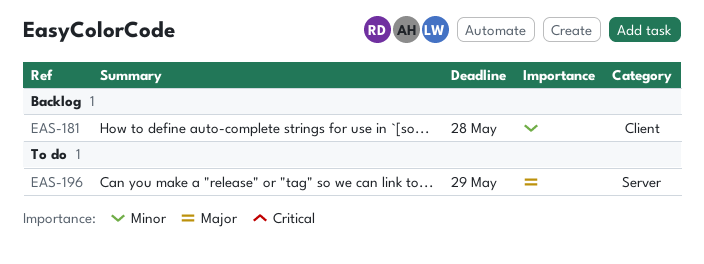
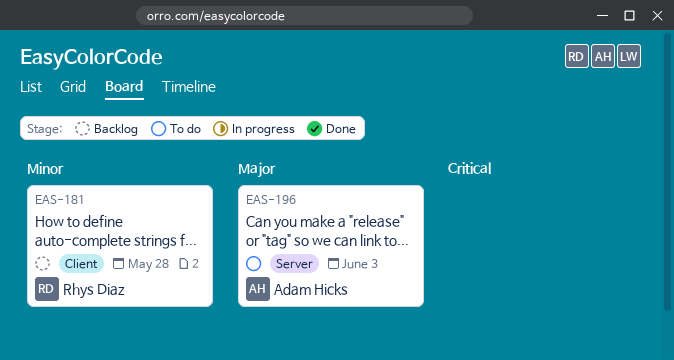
EAS-196, due: May 29 -> Jun 3

